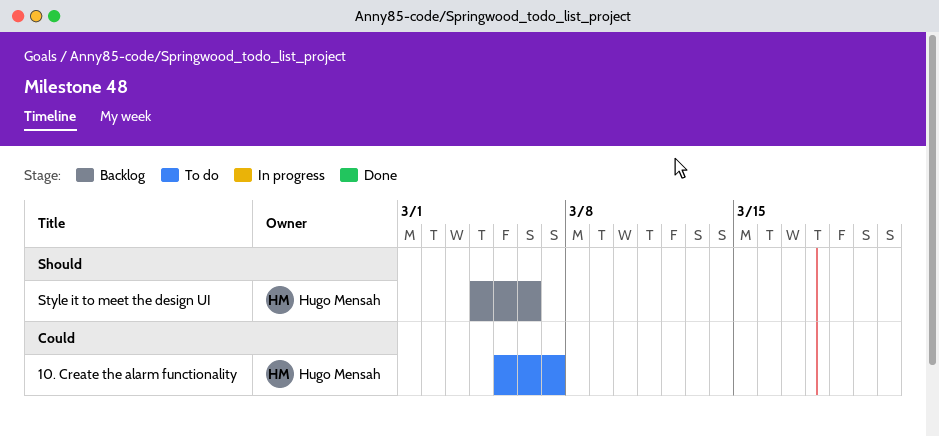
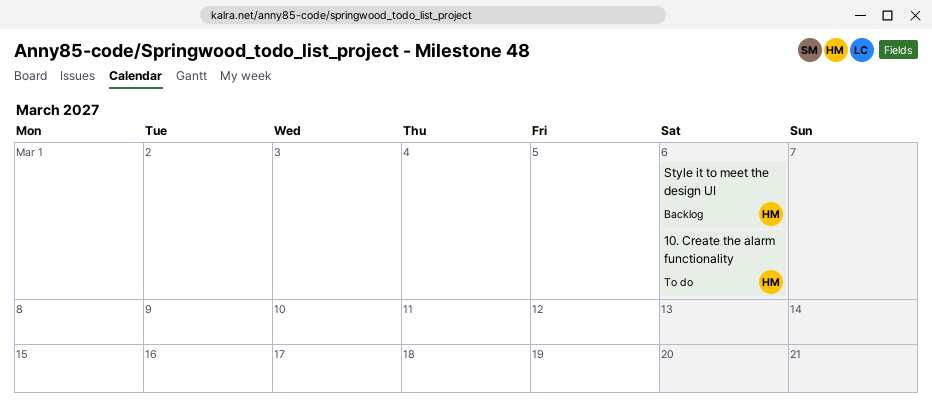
10. Create the alarm functionality, due: Mar 7 -> Mar 6

